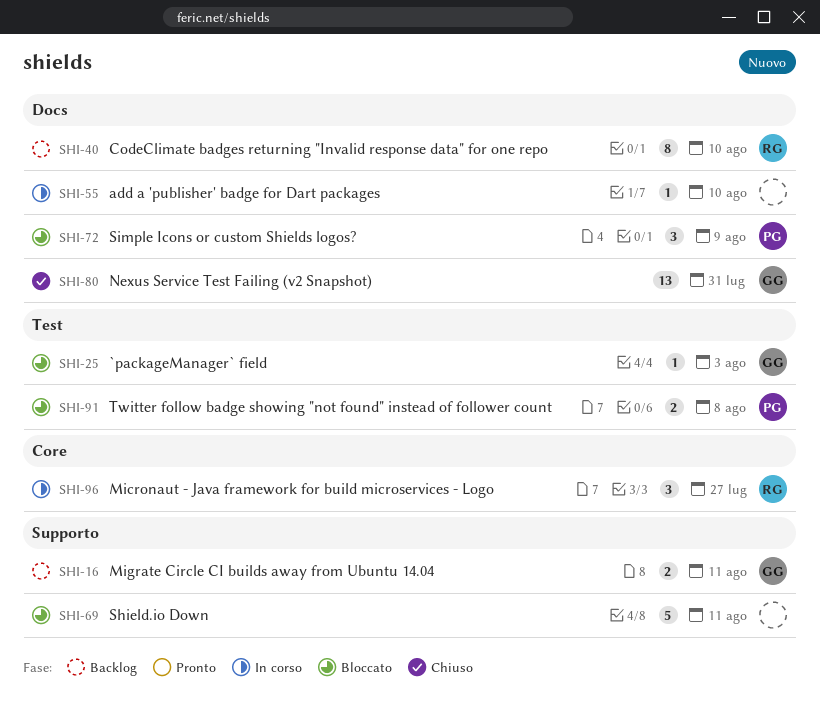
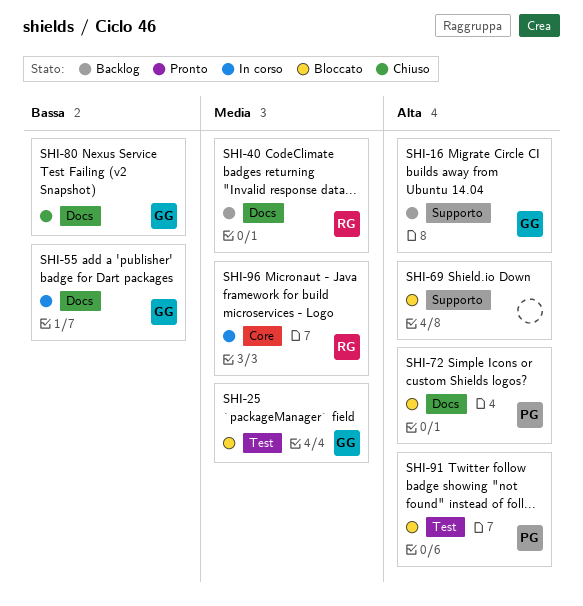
SHI-55, owner: none -> GG

